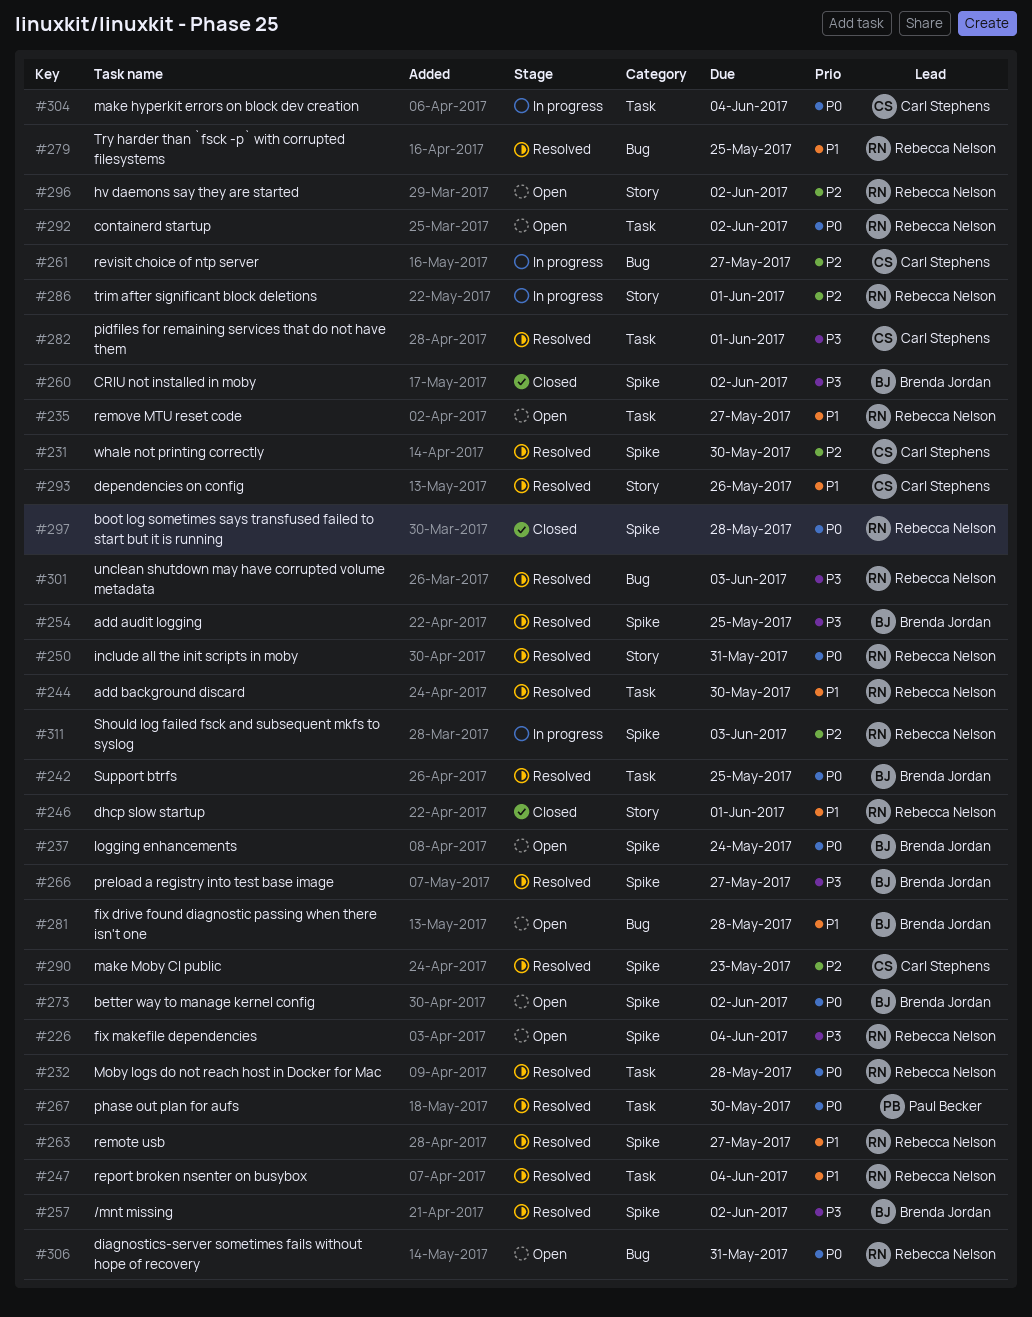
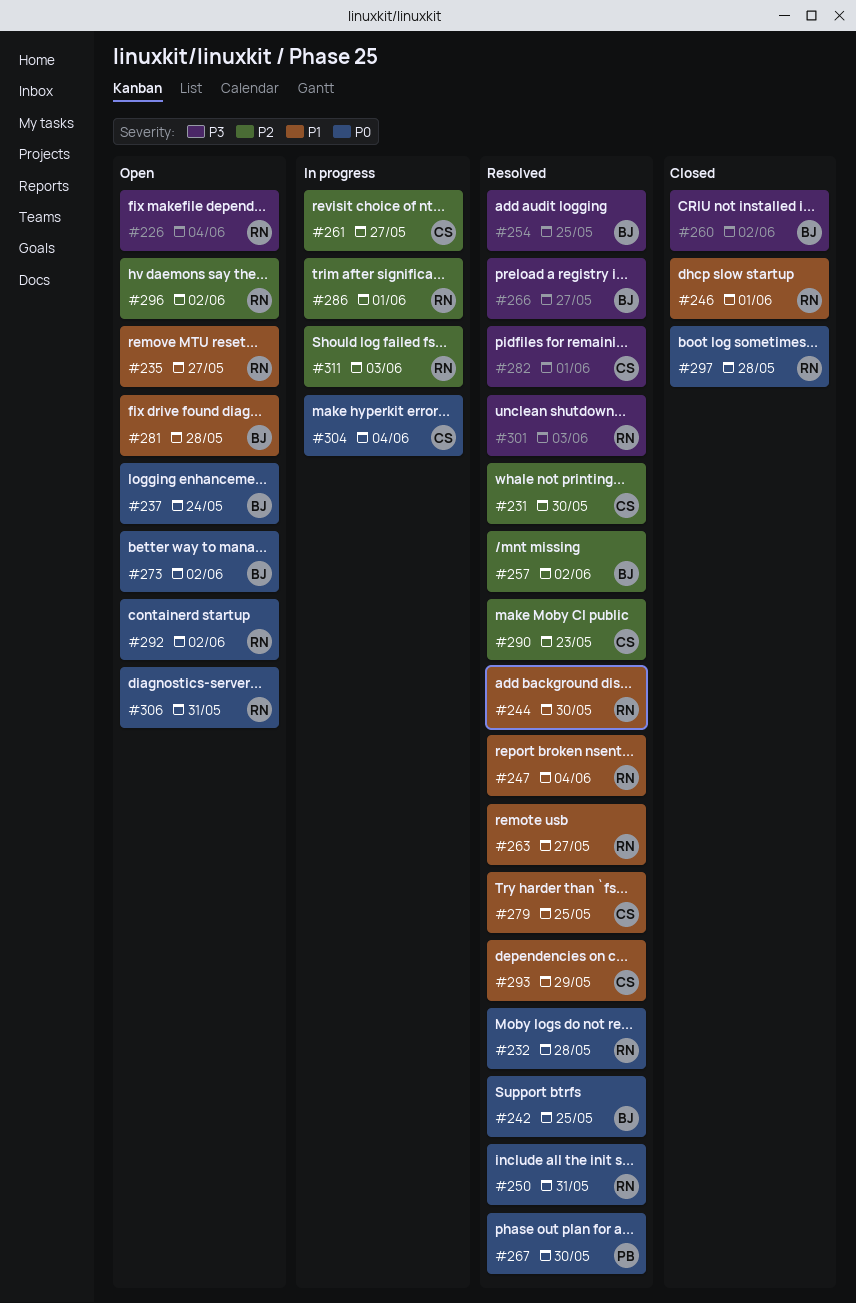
#257, priority: P3 -> P2
#279, owner: Rebecca Nelson -> Carl Stephens
#293, due: May 26 -> May 29

